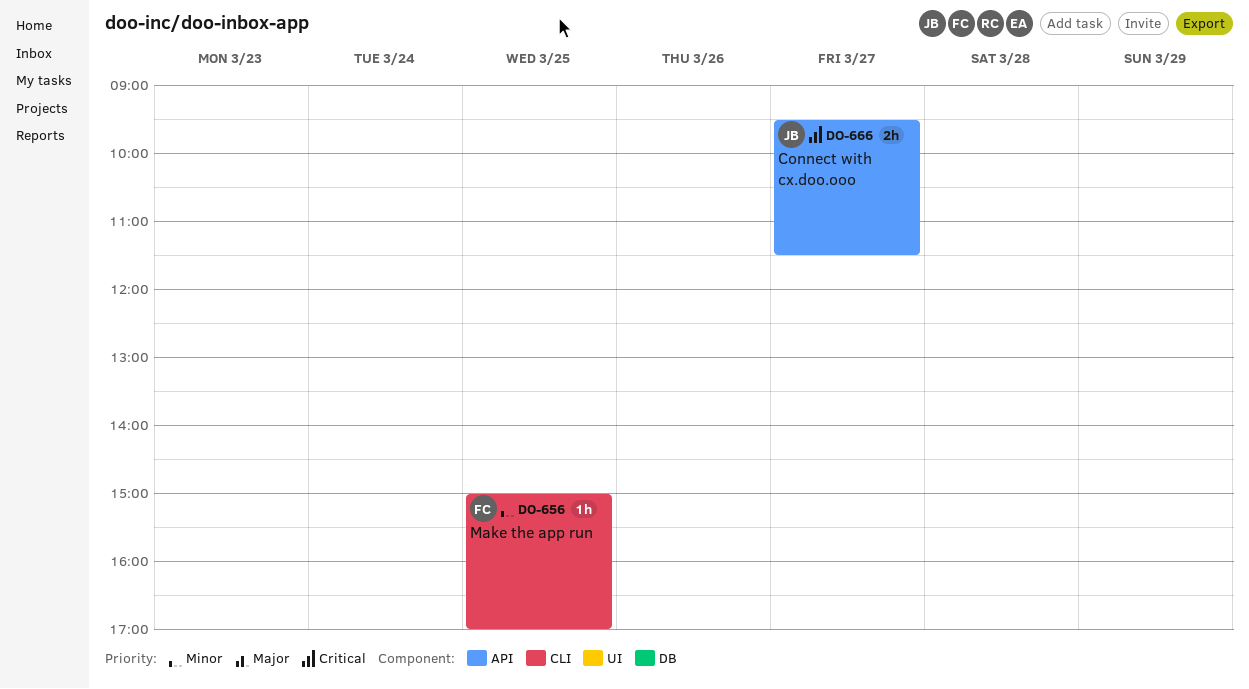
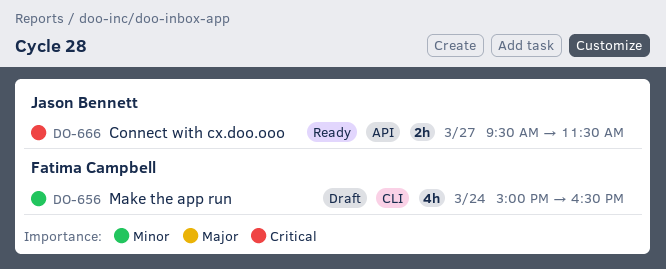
DO-656, estimate: 1h -> 4h
DO-656, day: Mar 25 -> Mar 24
DO-656, ends: 17:00 -> 16:30

